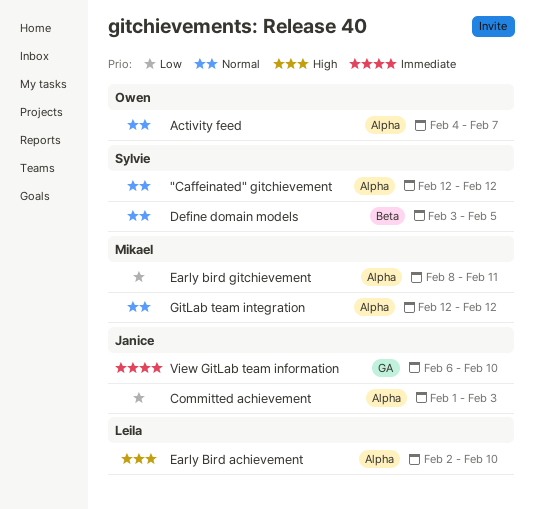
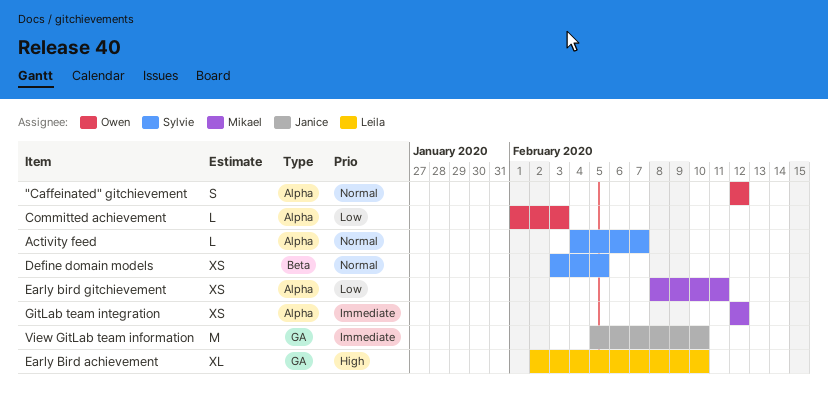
"Caffeinated" gitchievement, owner: Sylvie -> Owen
Activity feed, owner: Owen -> Sylvie
Committed achievement, owner: Janice -> Owen
Early Bird achievement, label: Alpha -> GA
GitLab team integration, priority: Normal -> Immediate
View GitLab team information, start: Feb 6 -> Feb 5

